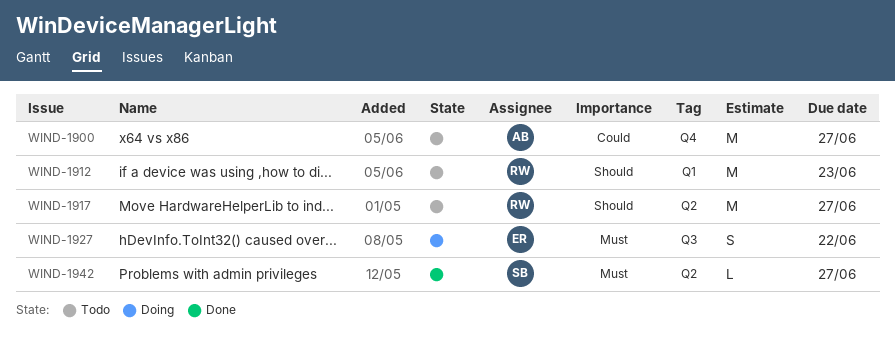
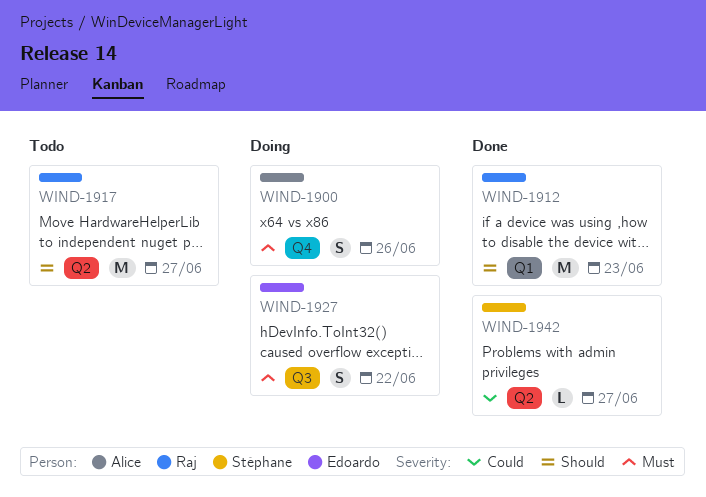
WIND-1900, status: Todo -> Doing
WIND-1900, priority: Could -> Must
WIND-1900, estimate: M -> S
WIND-1900, due: Jun 27 -> Jun 26
WIND-1912, status: Todo -> Done
WIND-1942, priority: Must -> Could

